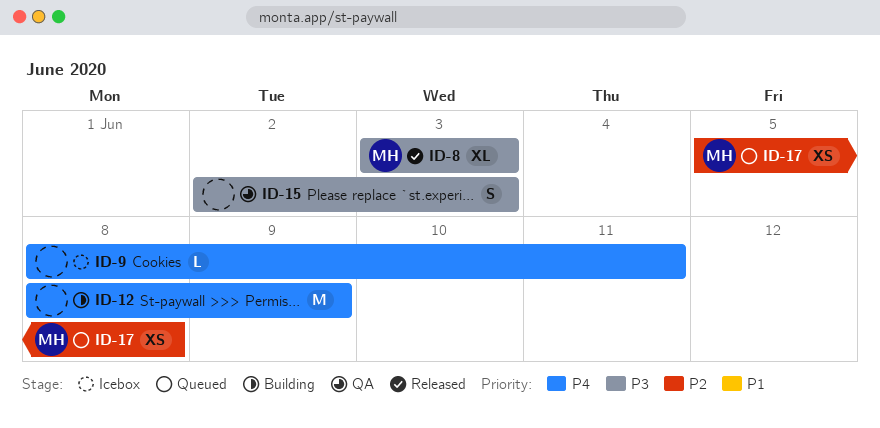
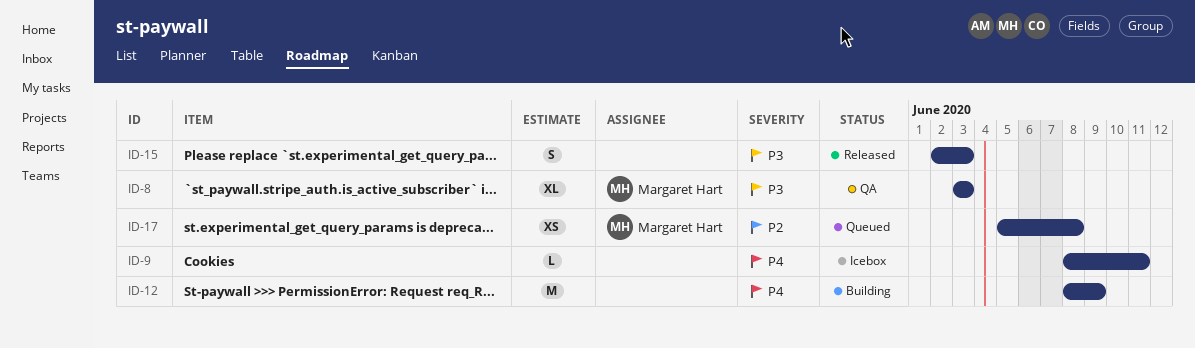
ID-8, status: Released -> QA
ID-15, status: QA -> Released

